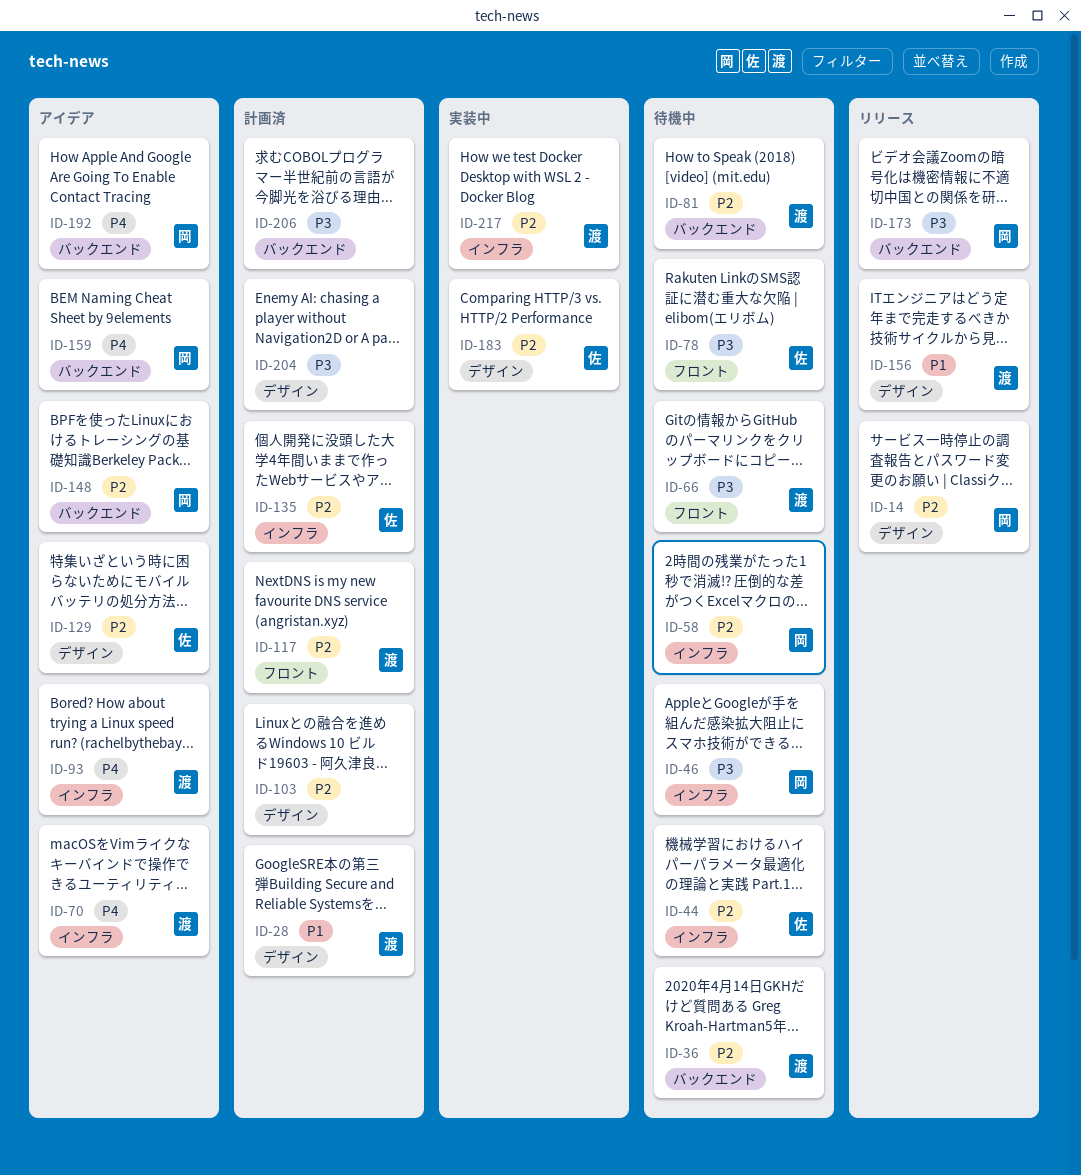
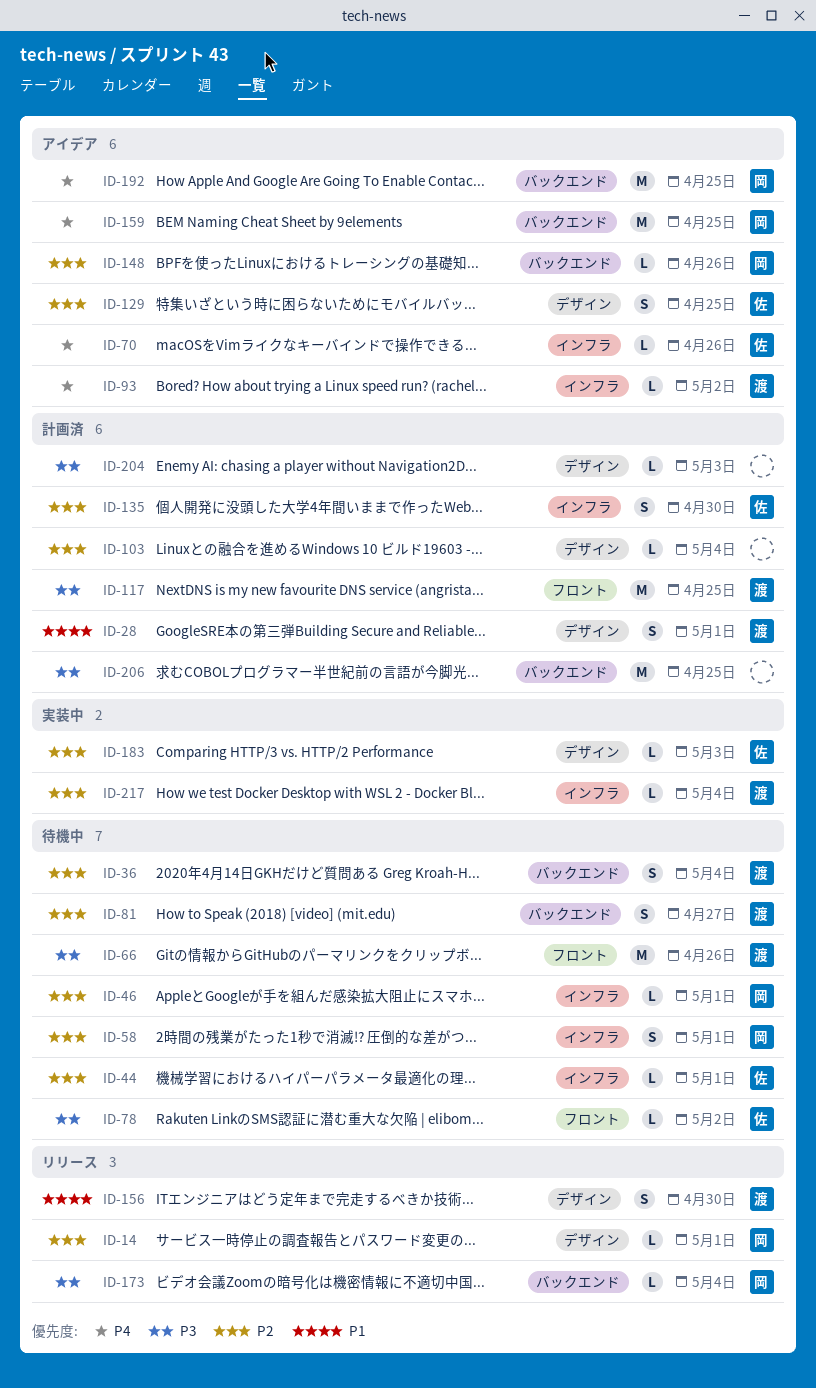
ID-46, priority: P3 -> P2
ID-70, owner: 渡 -> 佐
ID-117, priority: P2 -> P3

